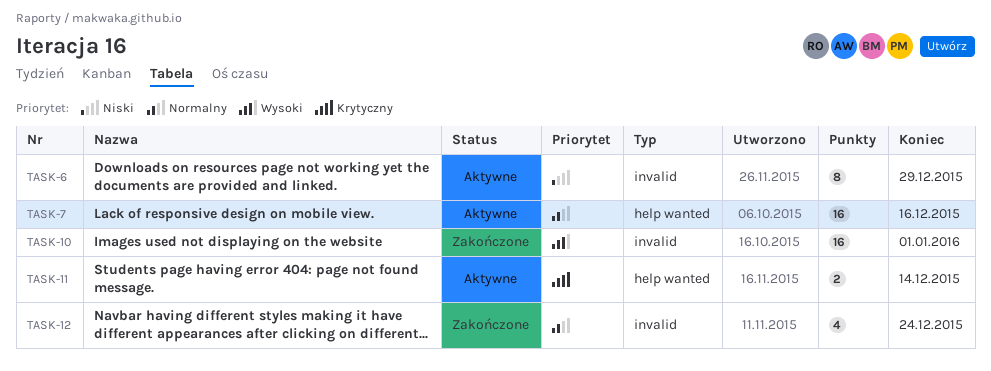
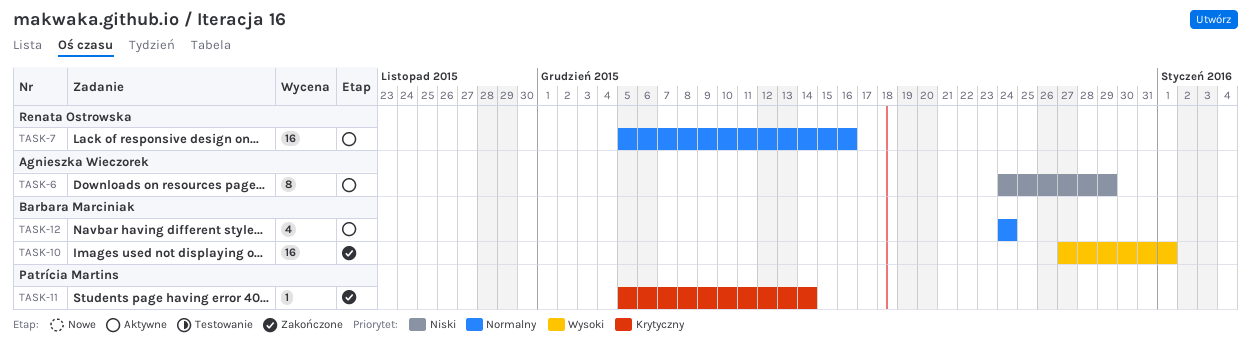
TASK-11, status: Aktywne -> Zakończone
TASK-11, estimate: 2 -> 1
TASK-12, status: Zakończone -> Aktywne

